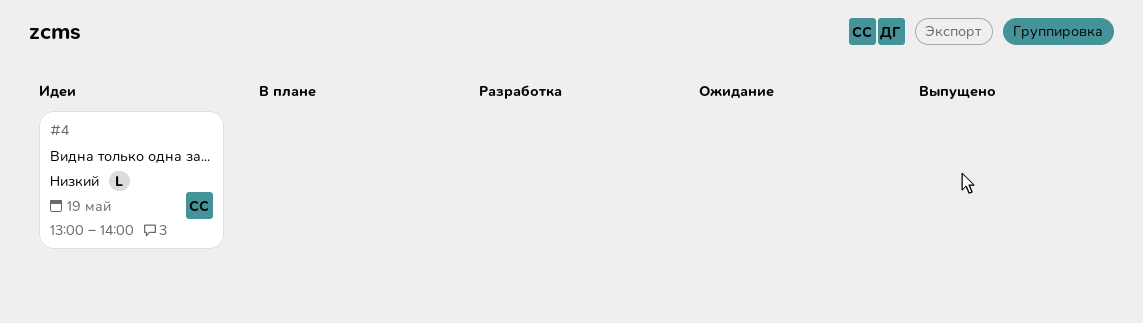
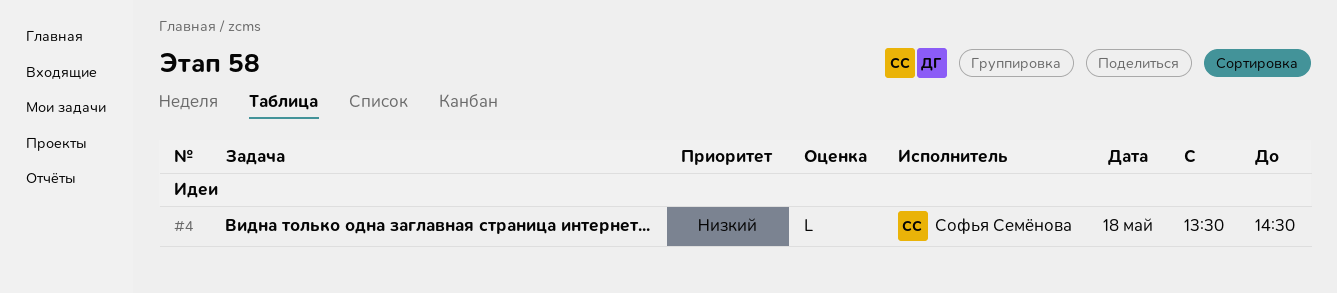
#4, day: May 19 -> May 18
#4, begins: 13:00 -> 13:30
#4, ends: 14:00 -> 14:30

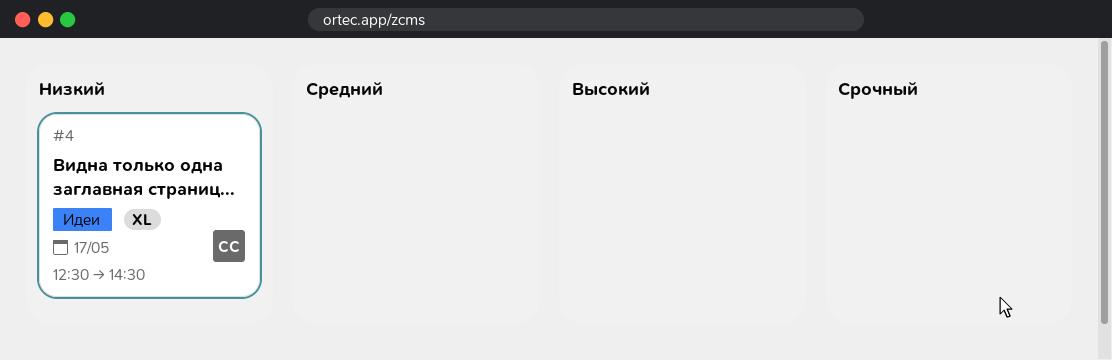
#4, estimate: L -> XL
#4, day: May 18 -> May 17
#4, begins: 13:30 -> 12:30

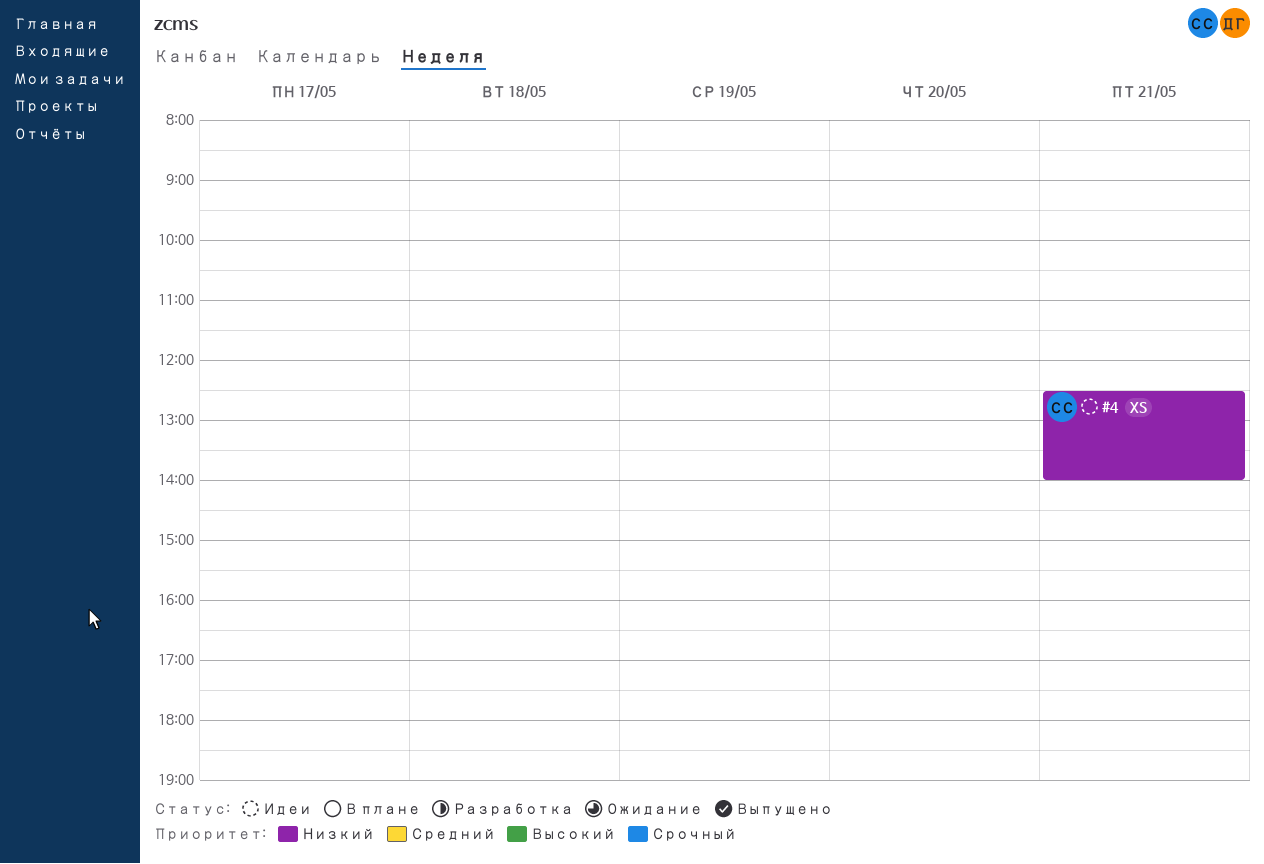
#4, estimate: XL -> XS
#4, day: May 17 -> May 21
#4, ends: 14:30 -> 14:00

